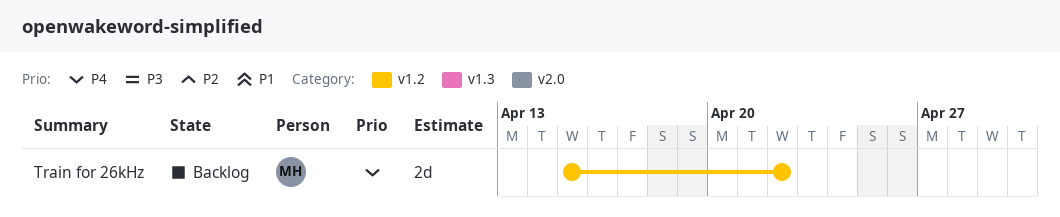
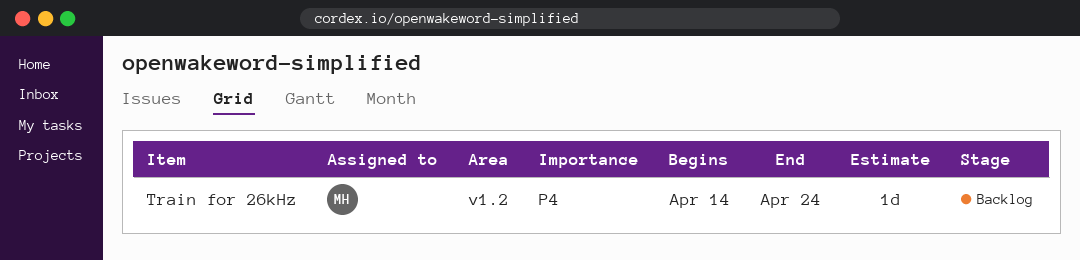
Train for 26kHz, estimate: 2d -> 1d
Train for 26kHz, start: Apr 15 -> Apr 14
Train for 26kHz, due: Apr 22 -> Apr 24

